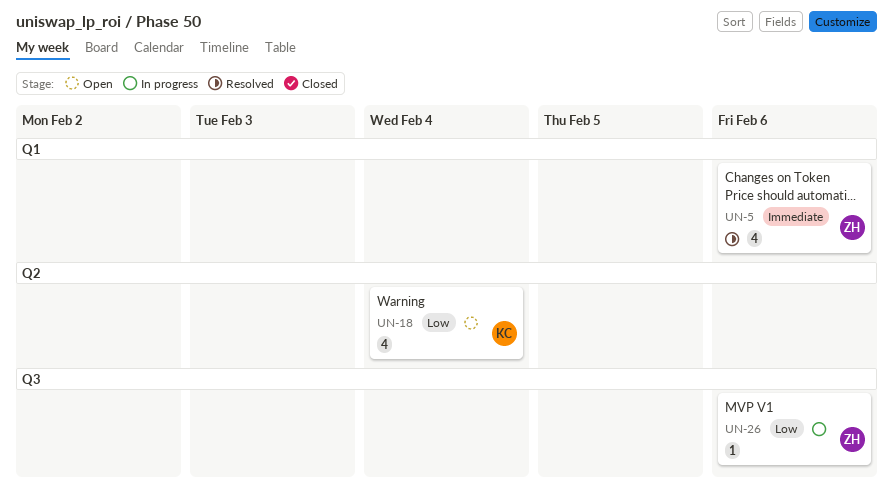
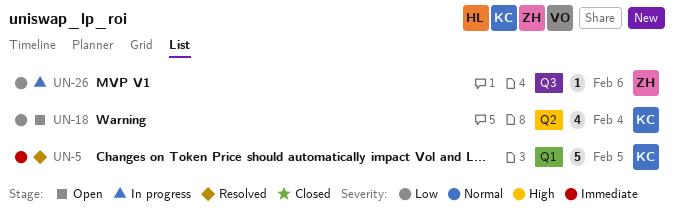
UN-5, owner: ZH -> KC
UN-5, estimate: 4 -> 5
UN-5, due: Feb 6 -> Feb 5

